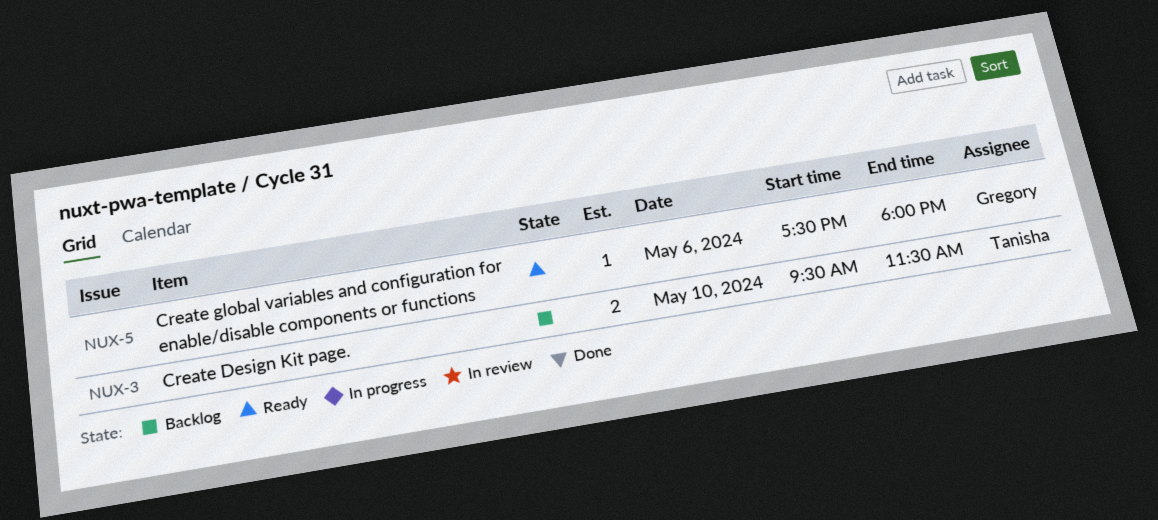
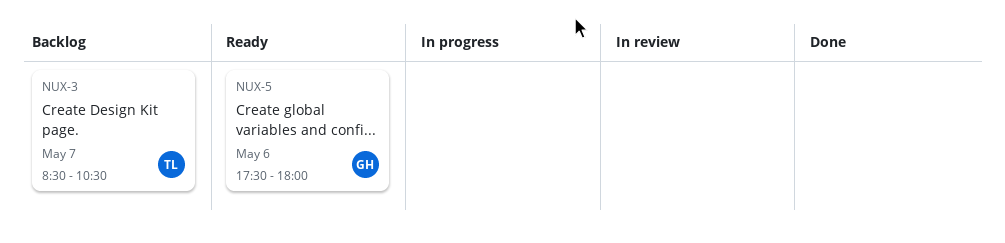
NUX-3, day: May 10 -> May 7
NUX-3, begins: 09:30 -> 08:30
NUX-3, ends: 11:30 -> 10:30

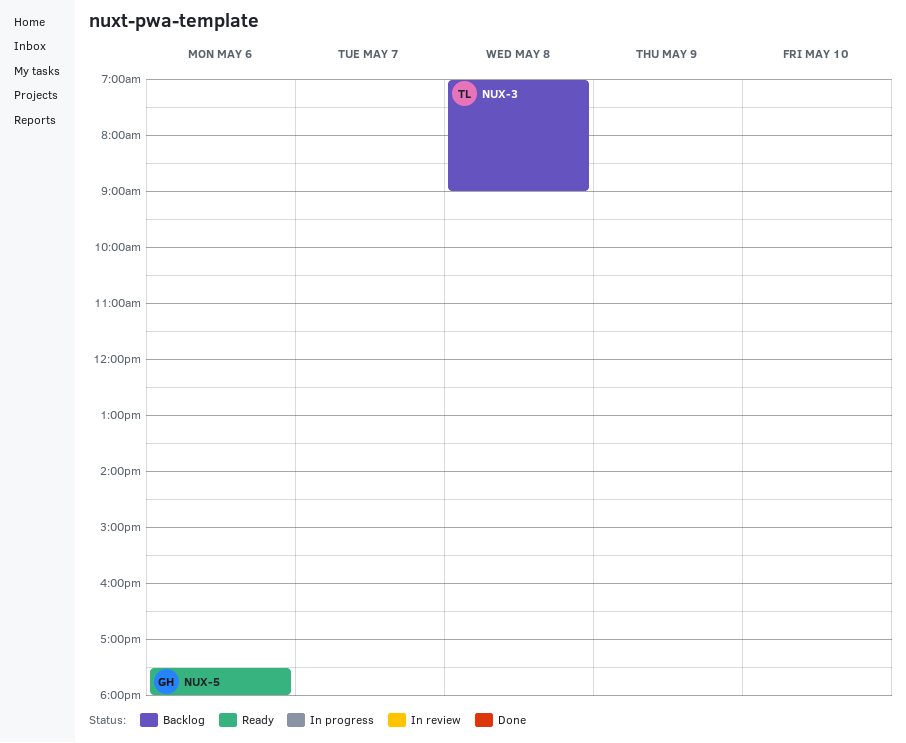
NUX-3, day: May 7 -> May 8
NUX-3, begins: 08:30 -> 07:00
NUX-3, ends: 10:30 -> 09:00

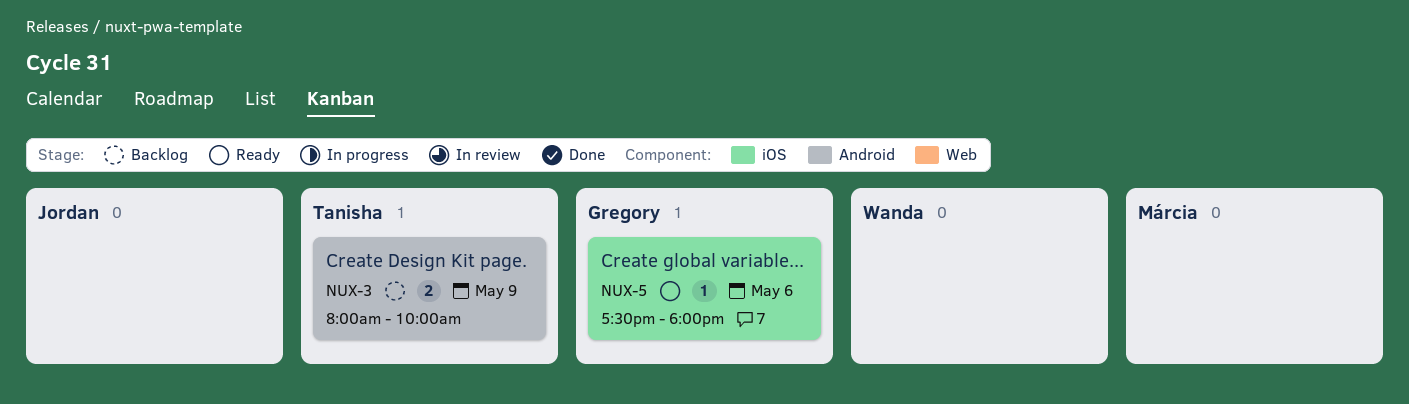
NUX-3, day: May 8 -> May 9
NUX-3, begins: 07:00 -> 08:00
NUX-3, ends: 09:00 -> 10:00

